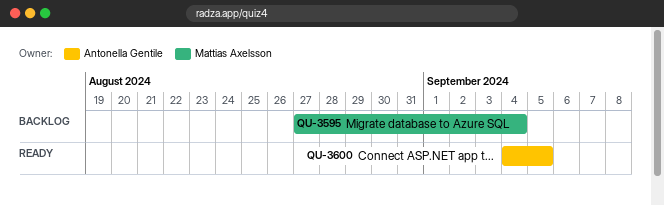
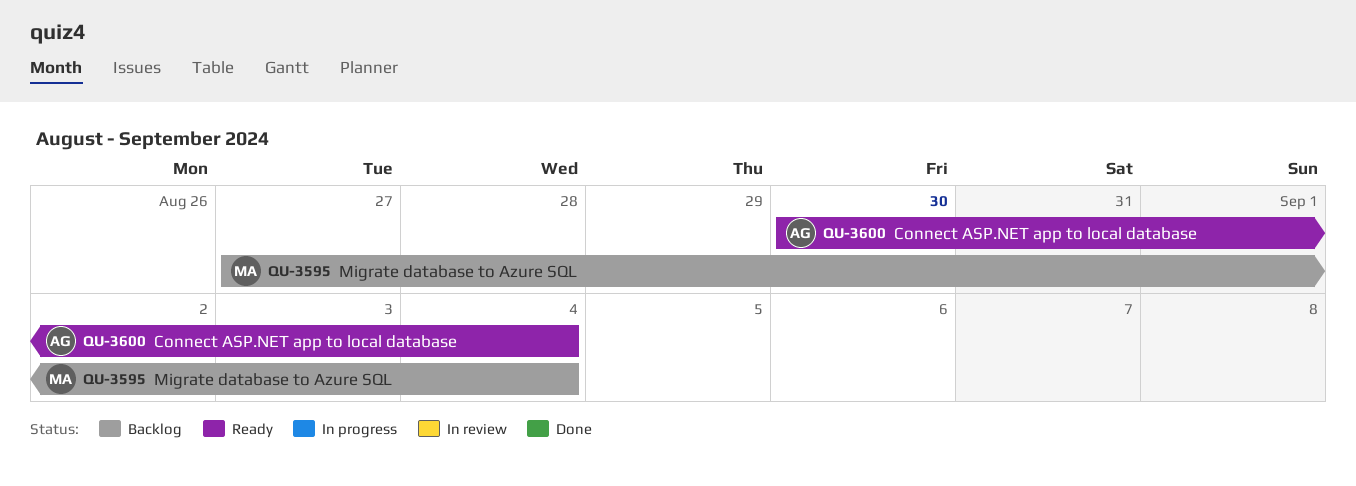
QU-3600, start: Sep 4 -> Aug 30
QU-3600, due: Sep 5 -> Sep 4

